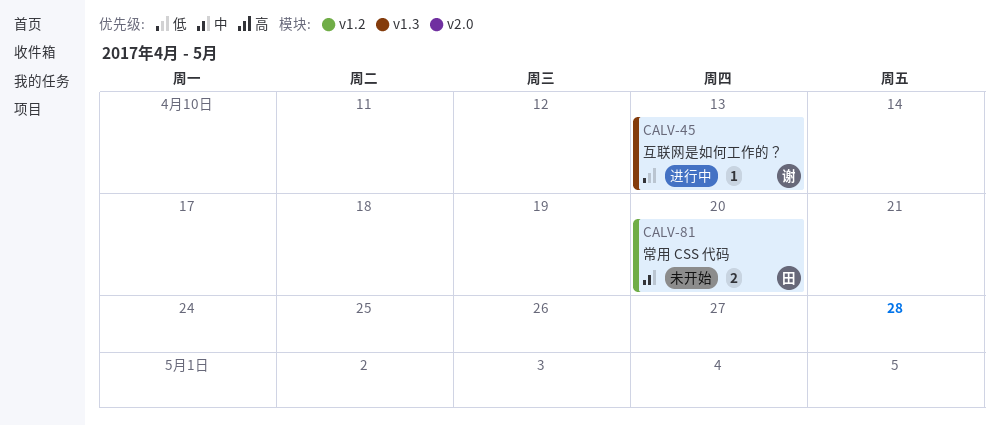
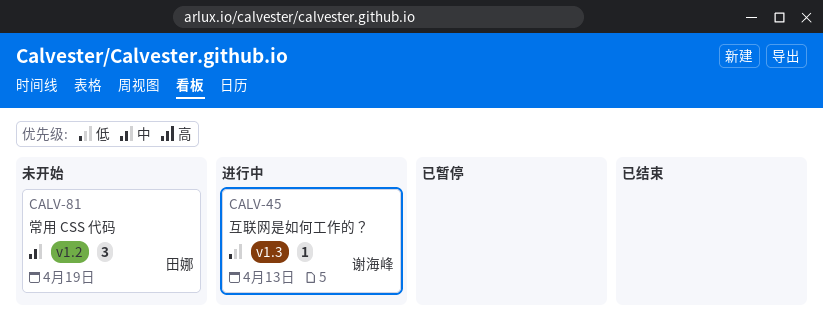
CALV-81, estimate: 2 -> 3
CALV-81, due: Apr 20 -> Apr 19

